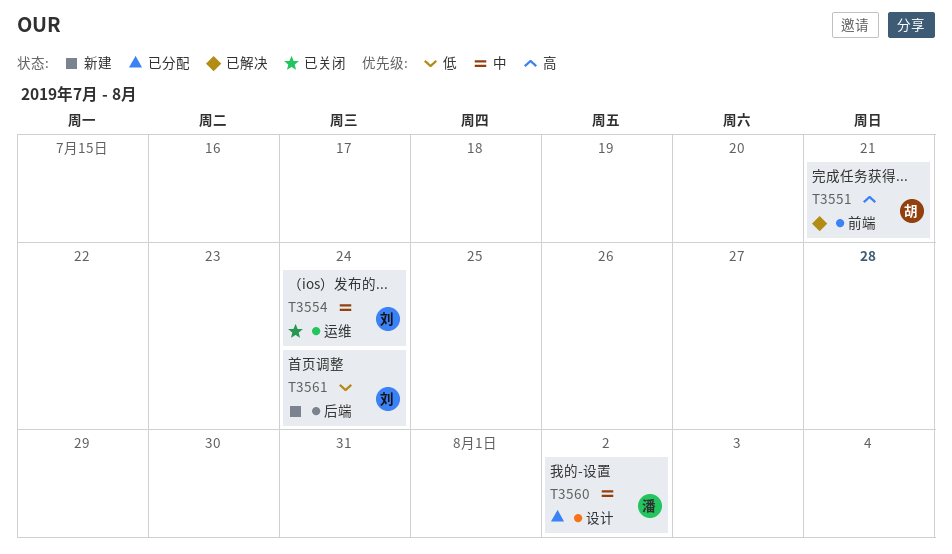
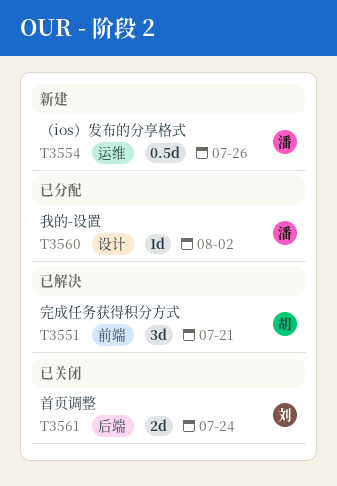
T3554, status: 已关闭 -> 新建
T3554, owner: 刘 -> 潘
T3554, due: Jul 24 -> Jul 26
T3561, status: 新建 -> 已关闭

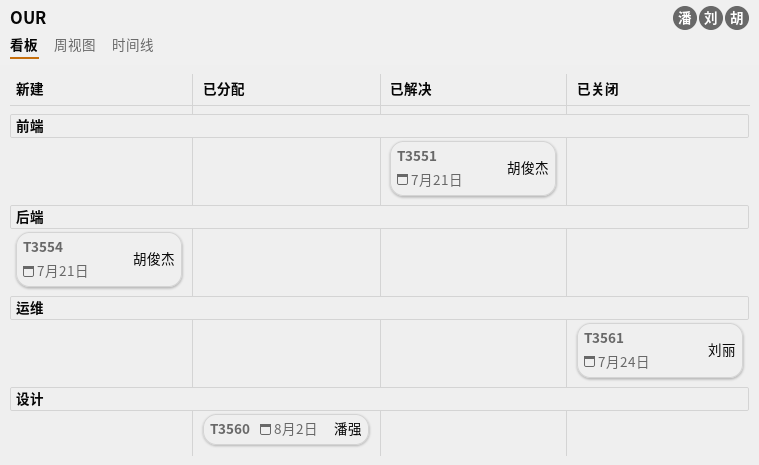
T3554, owner: 潘强 -> 胡俊杰
T3554, label: 运维 -> 后端
T3554, due: Jul 26 -> Jul 21
T3561, label: 后端 -> 运维

